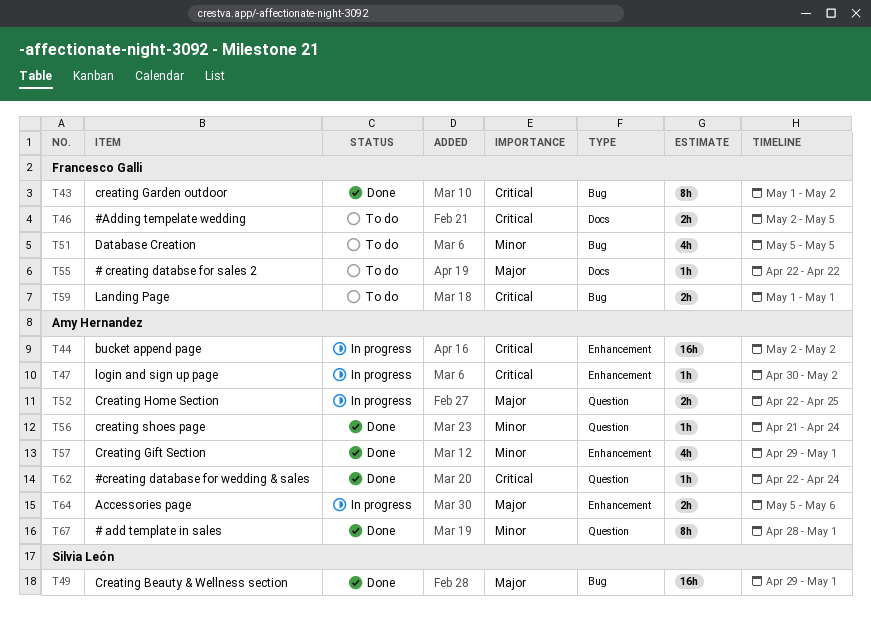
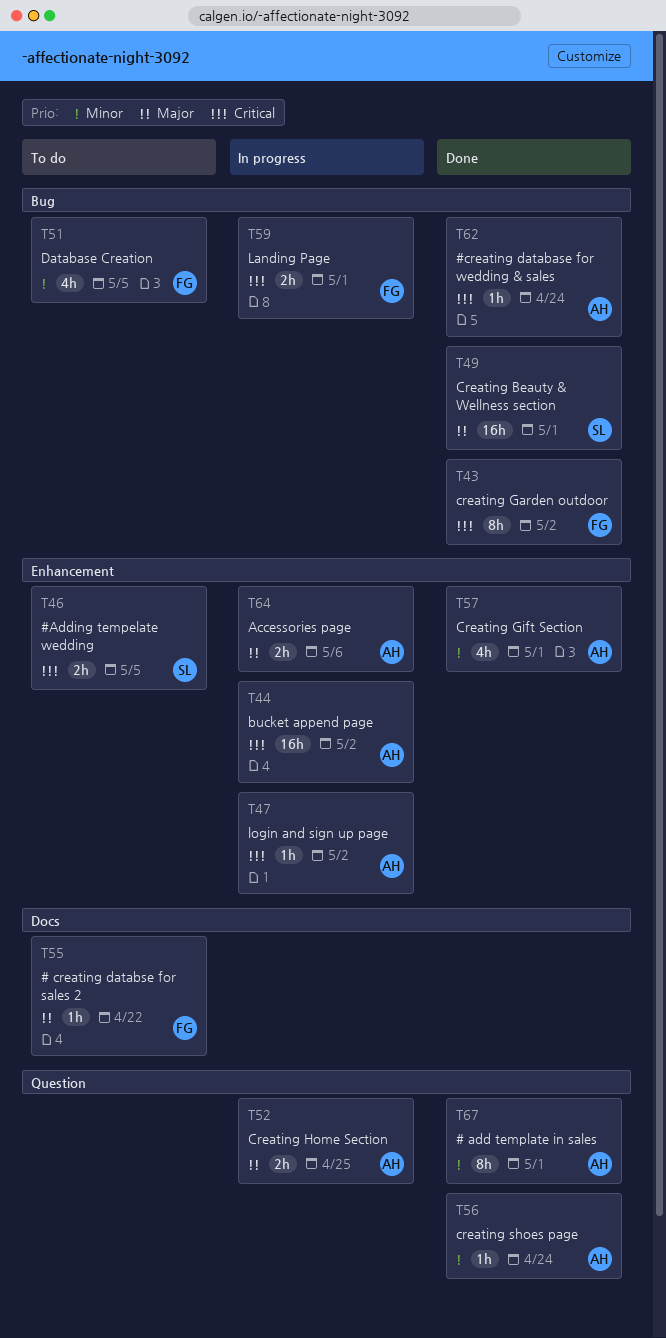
T46, owner: Francesco Galli -> Silvia León
T46, label: Docs -> Enhancement
T59, status: To do -> In progress
T62, label: Question -> Bug

